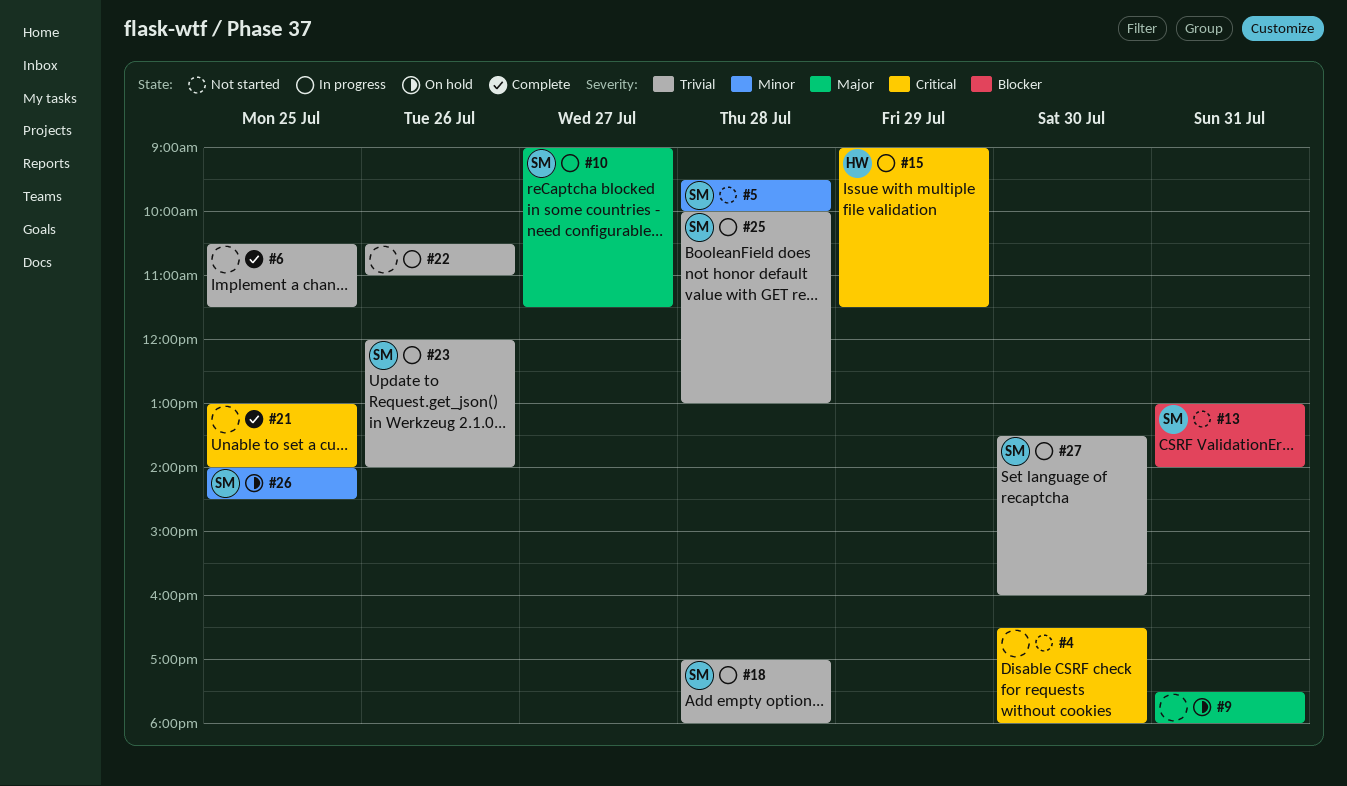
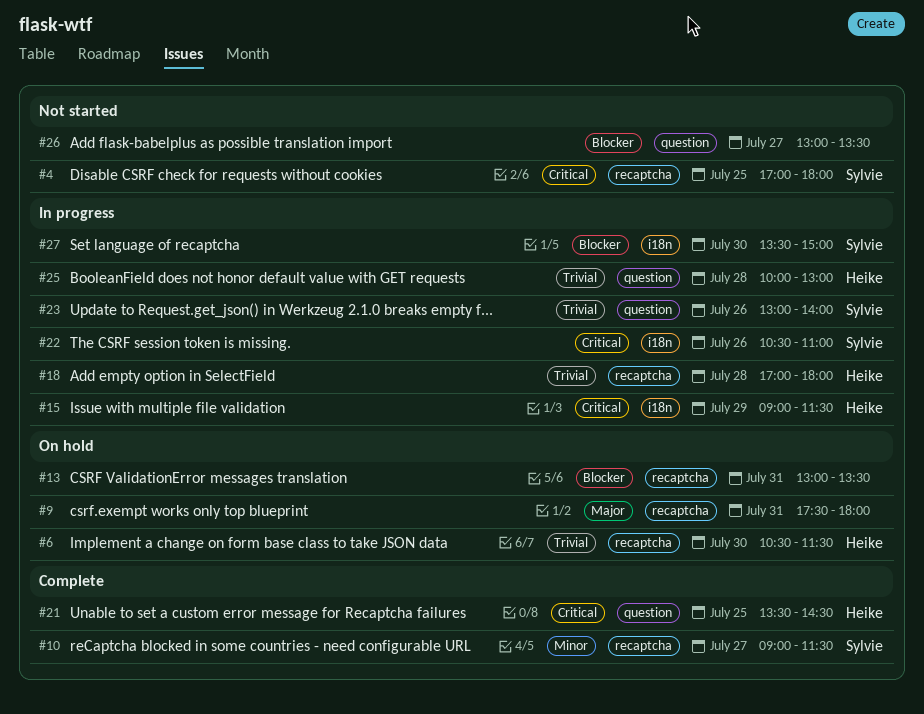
#4, owner: none -> Sylvie
#4, day: Jul 30 -> Jul 25
#4, begins: 16:30 -> 17:00
#5: present -> none
#6, status: Complete -> On hold
#6, owner: none -> Heike
#6, day: Jul 25 -> Jul 30
#10, status: In progress -> Complete
#10, priority: Major -> Minor
#13, status: Not started -> On hold
#13, owner: Sylvie -> none
#13, ends: 14:00 -> 13:30
#18, owner: Sylvie -> Heike
#21, owner: none -> Heike
#21, begins: 13:00 -> 13:30
#21, ends: 14:00 -> 14:30
#22, owner: none -> Sylvie
#22, priority: Trivial -> Critical
#23, begins: 12:00 -> 13:00
#25, owner: Sylvie -> Heike
#26, status: On hold -> Not started
#26, owner: Sylvie -> none
#26, priority: Minor -> Blocker
#26, day: Jul 25 -> Jul 27
#26, begins: 14:00 -> 13:00
#26, ends: 14:30 -> 13:30
#27, priority: Trivial -> Blocker
#27, ends: 16:00 -> 15:00

